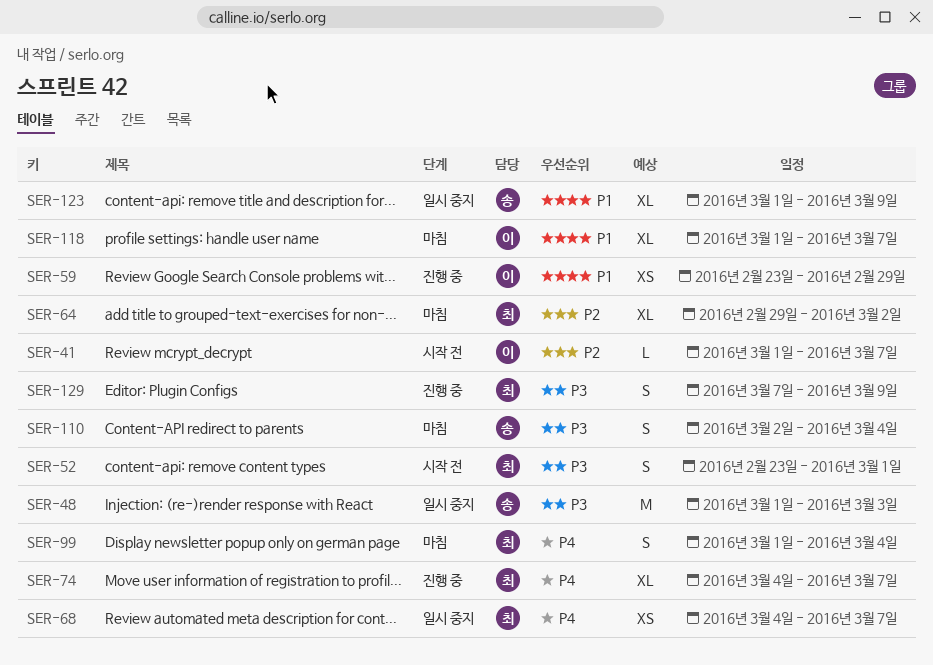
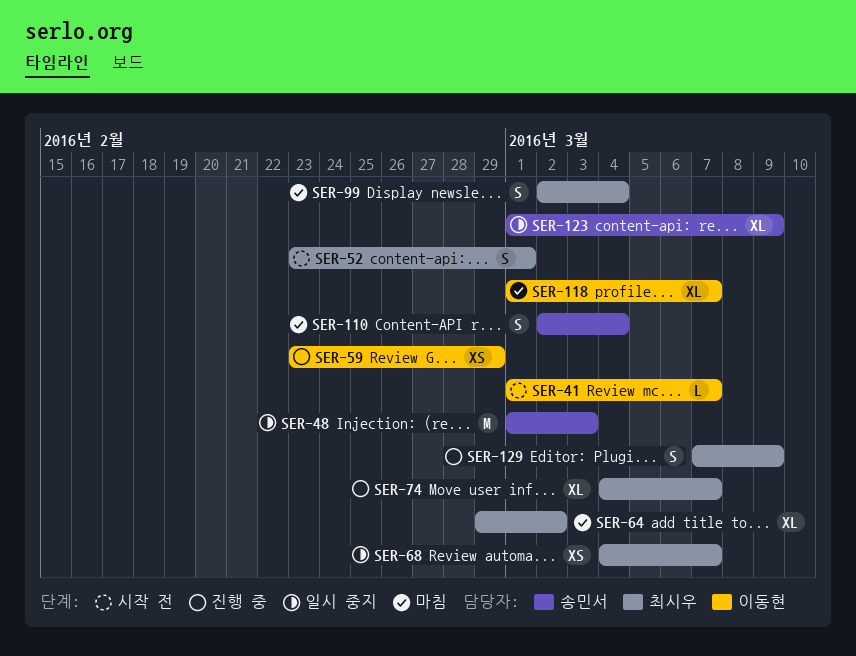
SER-99, start: Mar 1 -> Mar 2

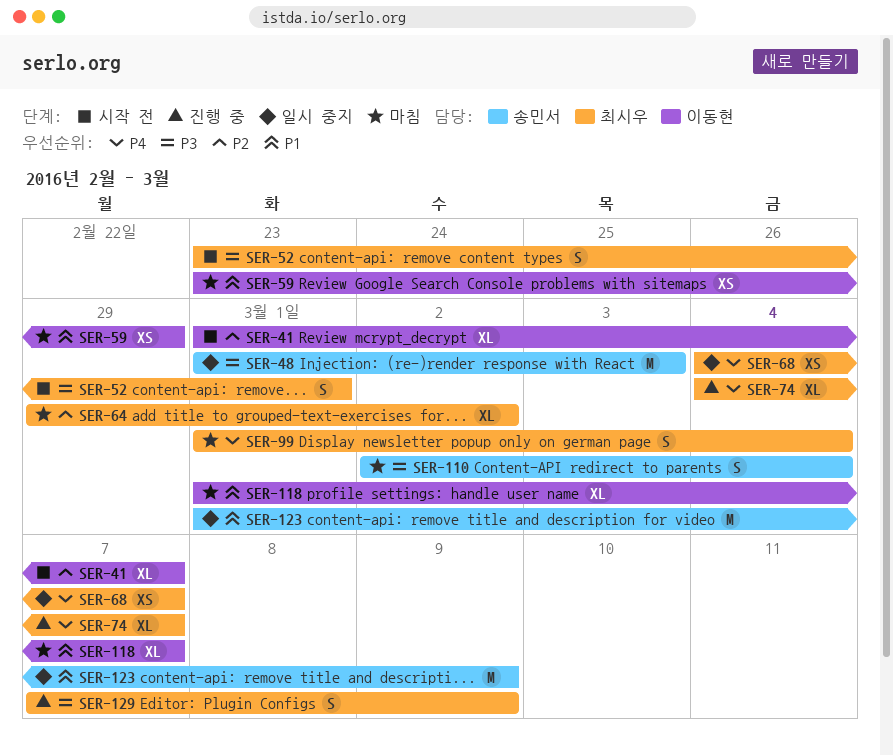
SER-41, estimate: L -> XL
SER-59, status: 진행 중 -> 마침
SER-99, start: Mar 2 -> Mar 1
SER-123, estimate: XL -> M

